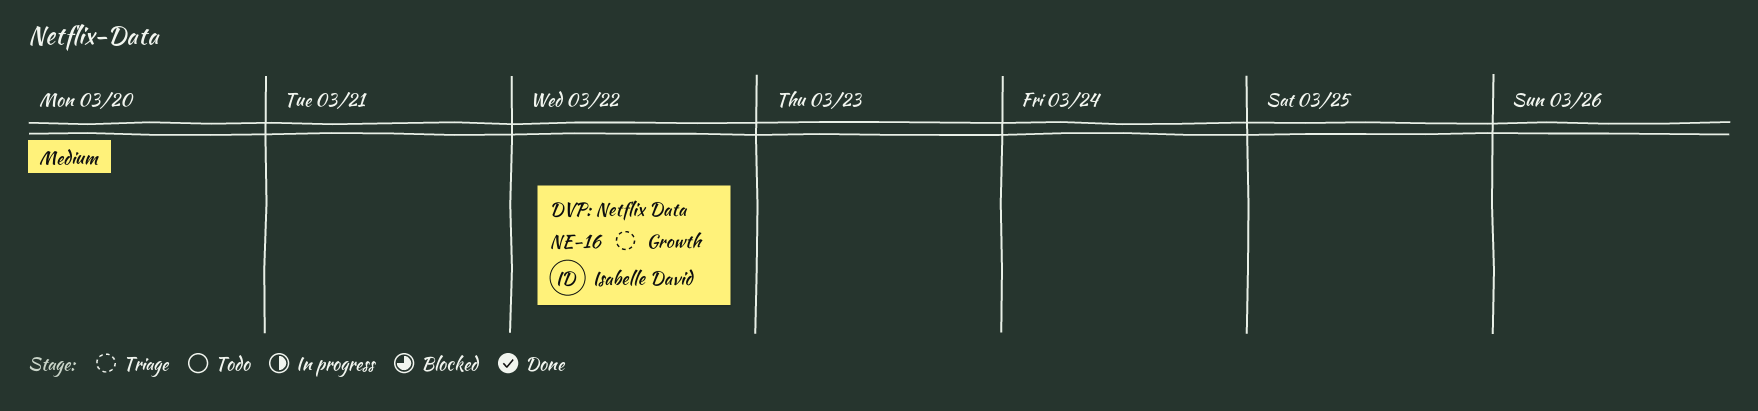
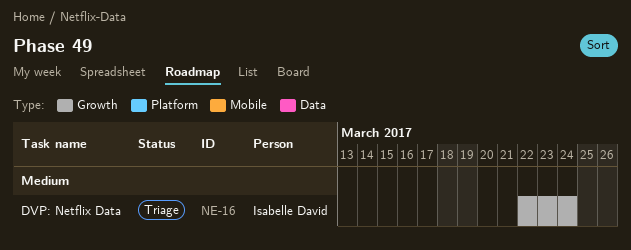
NE-16, due: Mar 22 -> Mar 24

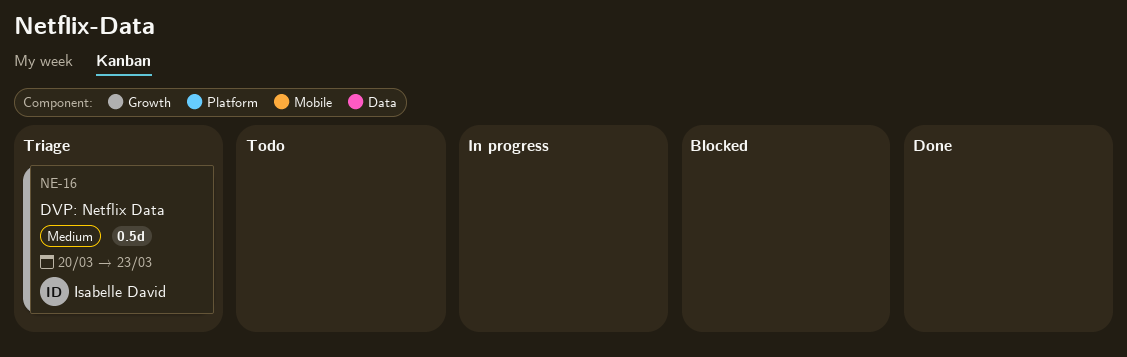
NE-16, start: Mar 22 -> Mar 20
NE-16, due: Mar 24 -> Mar 23

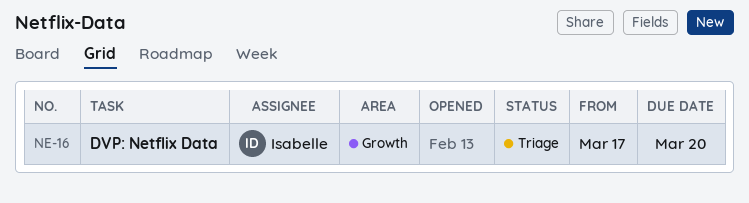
NE-16, start: Mar 20 -> Mar 17
NE-16, due: Mar 23 -> Mar 20

